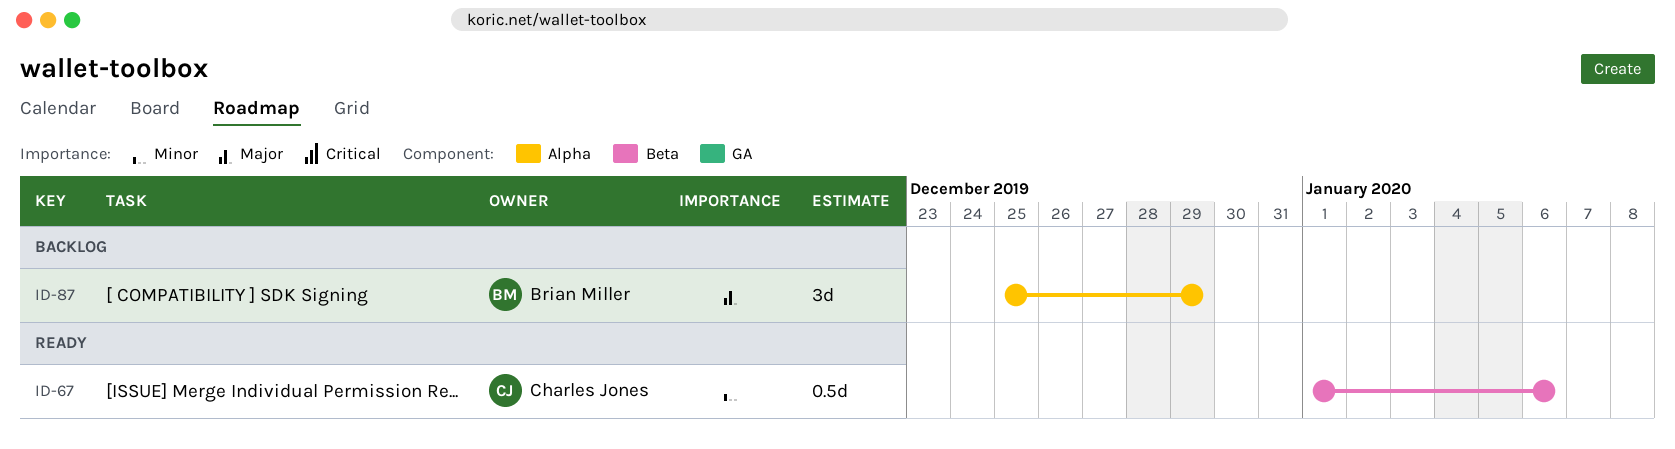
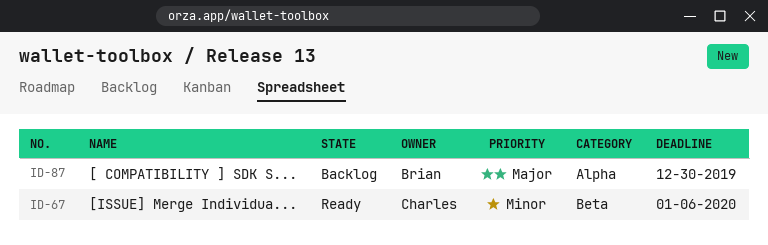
ID-87, due: Dec 29 -> Dec 30

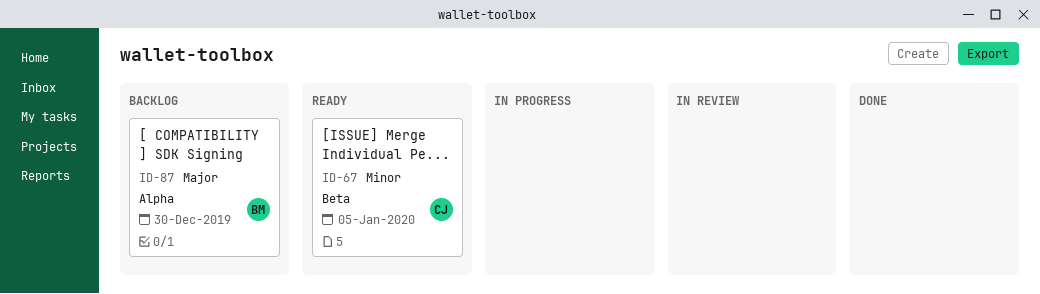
ID-67, due: Jan 6 -> Jan 5

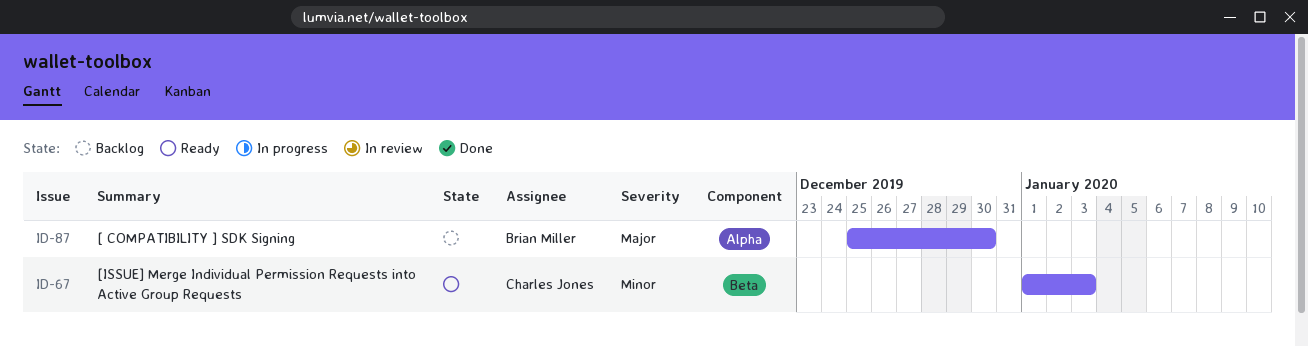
ID-67, due: Jan 5 -> Jan 3

